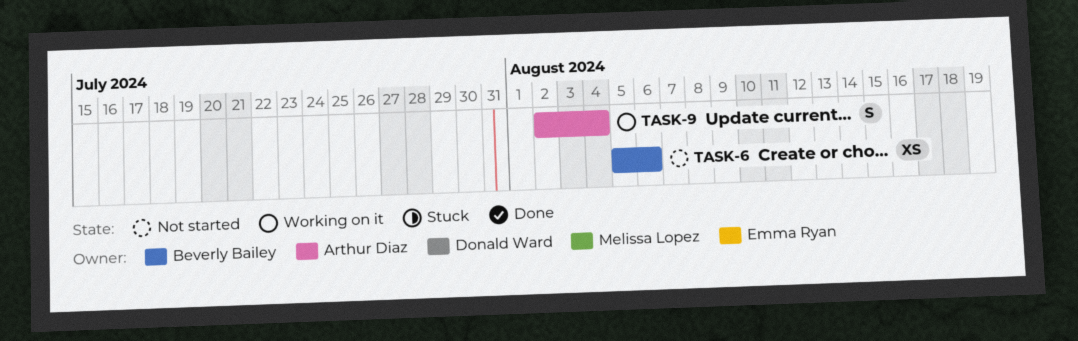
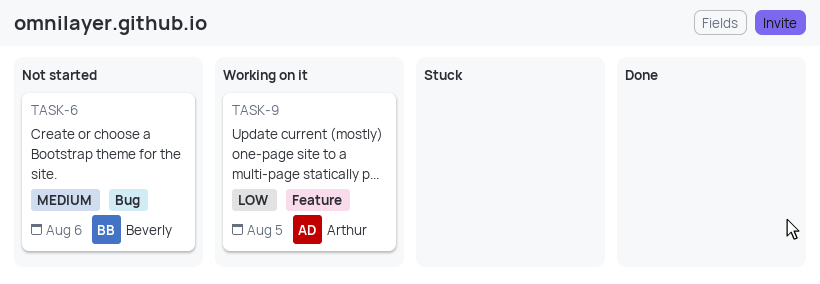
TASK-9, due: Aug 4 -> Aug 5

